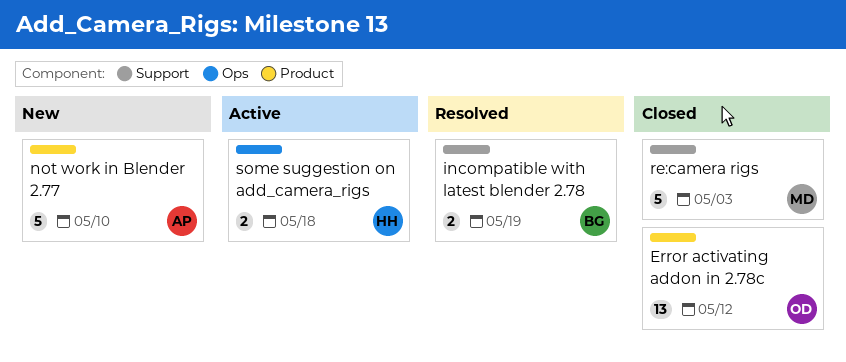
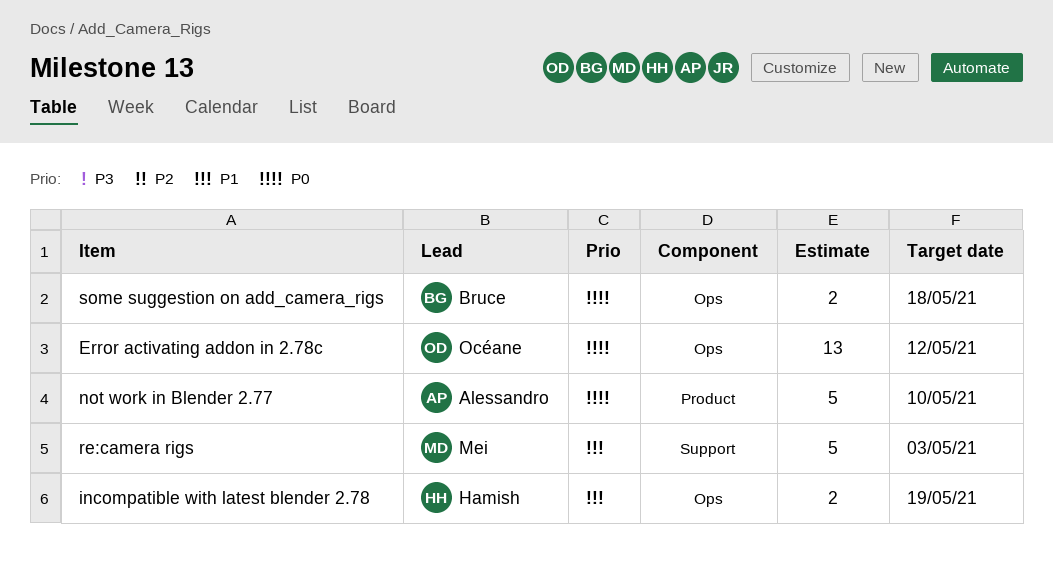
Error activating addon in 2.78c, label: Product -> Ops
incompatible with latest blender 2.78, owner: Bruce -> Hamish
incompatible with latest blender 2.78, label: Support -> Ops
some suggestion on add_camera_rigs, owner: Hamish -> Bruce

